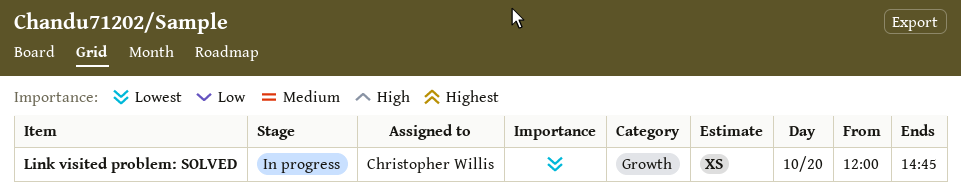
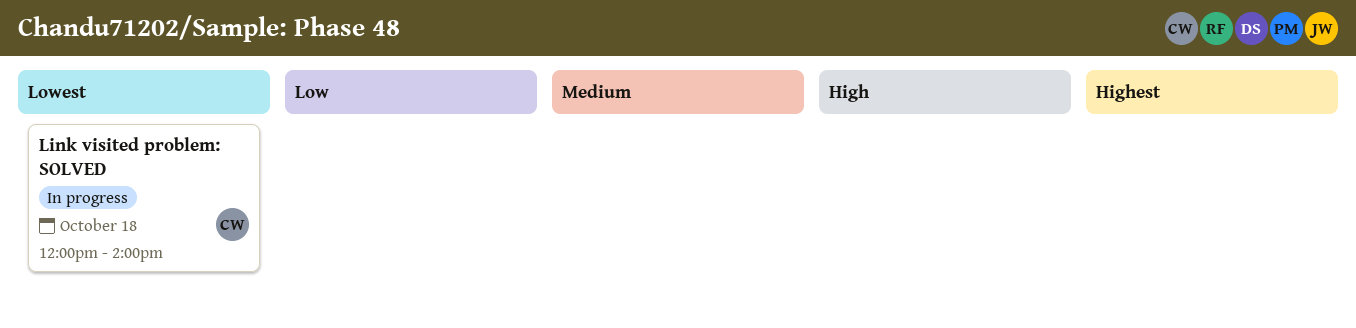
Link visited problem: SOLVED, day: Oct 20 -> Oct 18
Link visited problem: SOLVED, ends: 14:45 -> 14:00

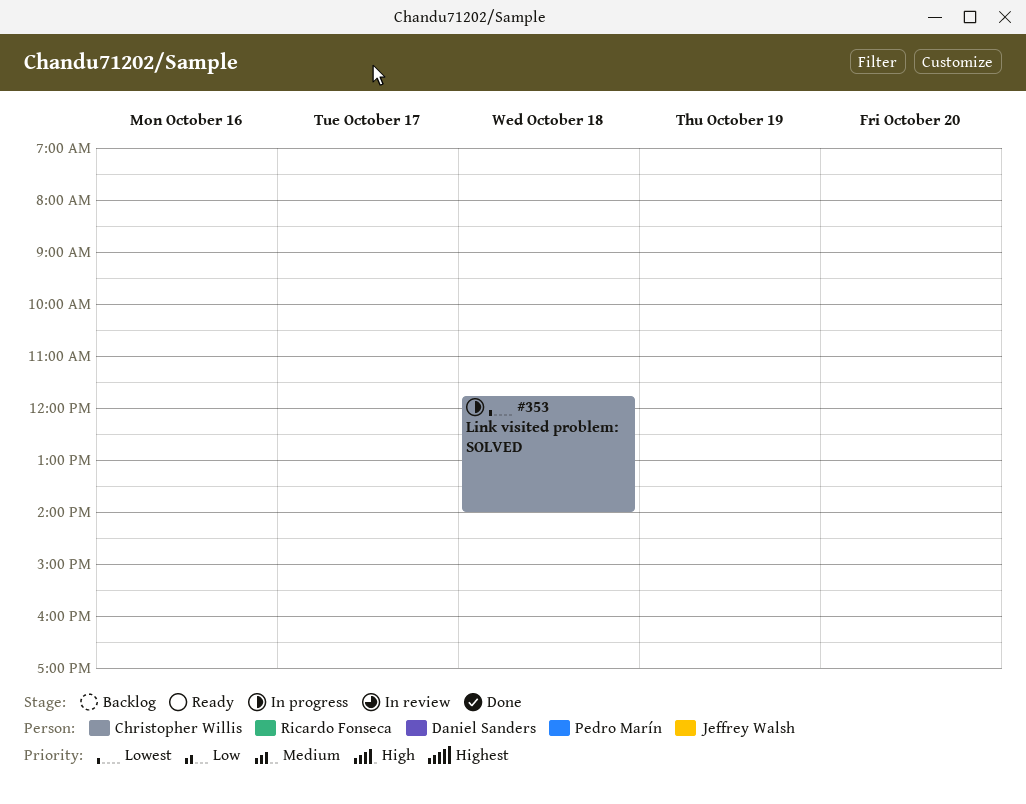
Link visited problem: SOLVED, begins: 12:00 -> 11:45

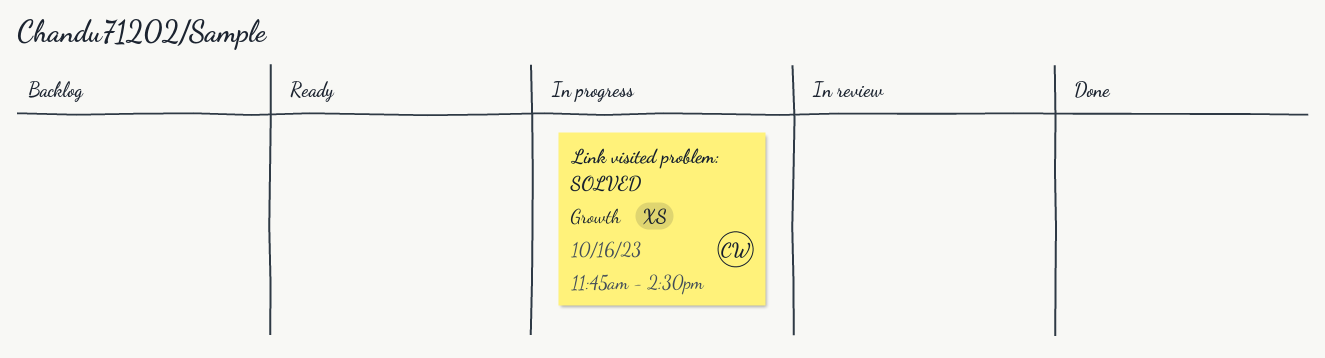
Link visited problem: SOLVED, day: Oct 18 -> Oct 16
Link visited problem: SOLVED, ends: 14:00 -> 14:30

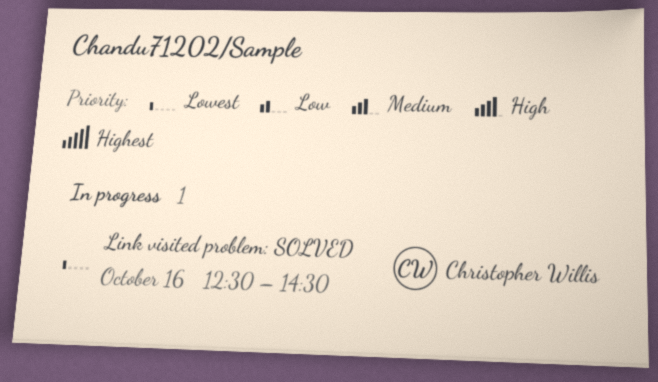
Link visited problem: SOLVED, begins: 11:45 -> 12:30

